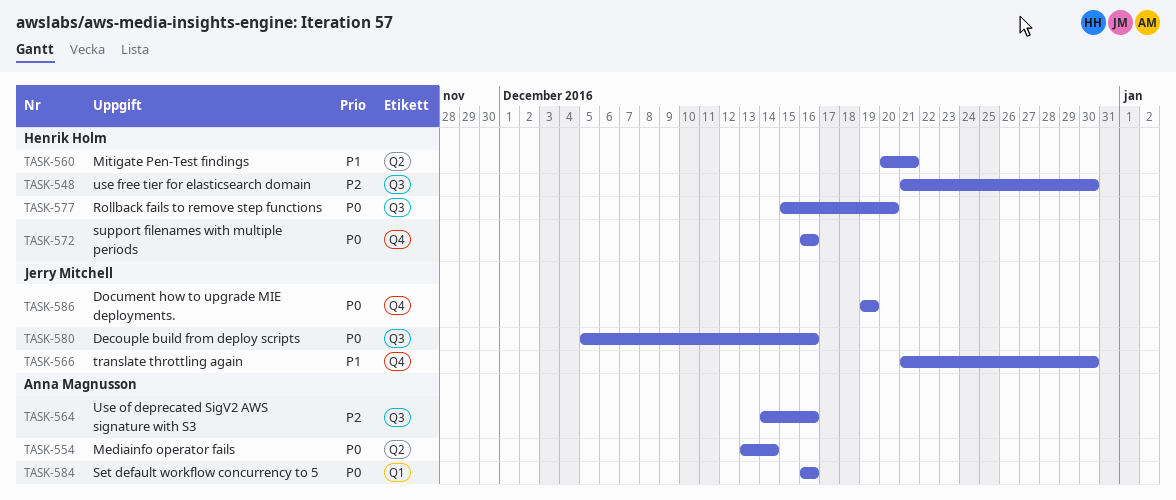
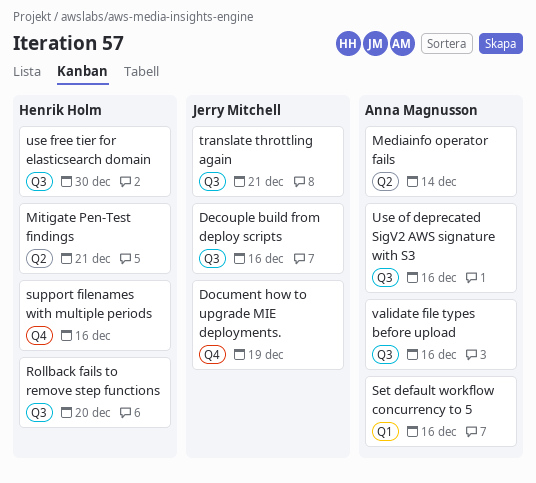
translate throttling again, label: Q4 -> Q3
translate throttling again, due: Dec 30 -> Dec 21
validate file types before upload: none -> present

